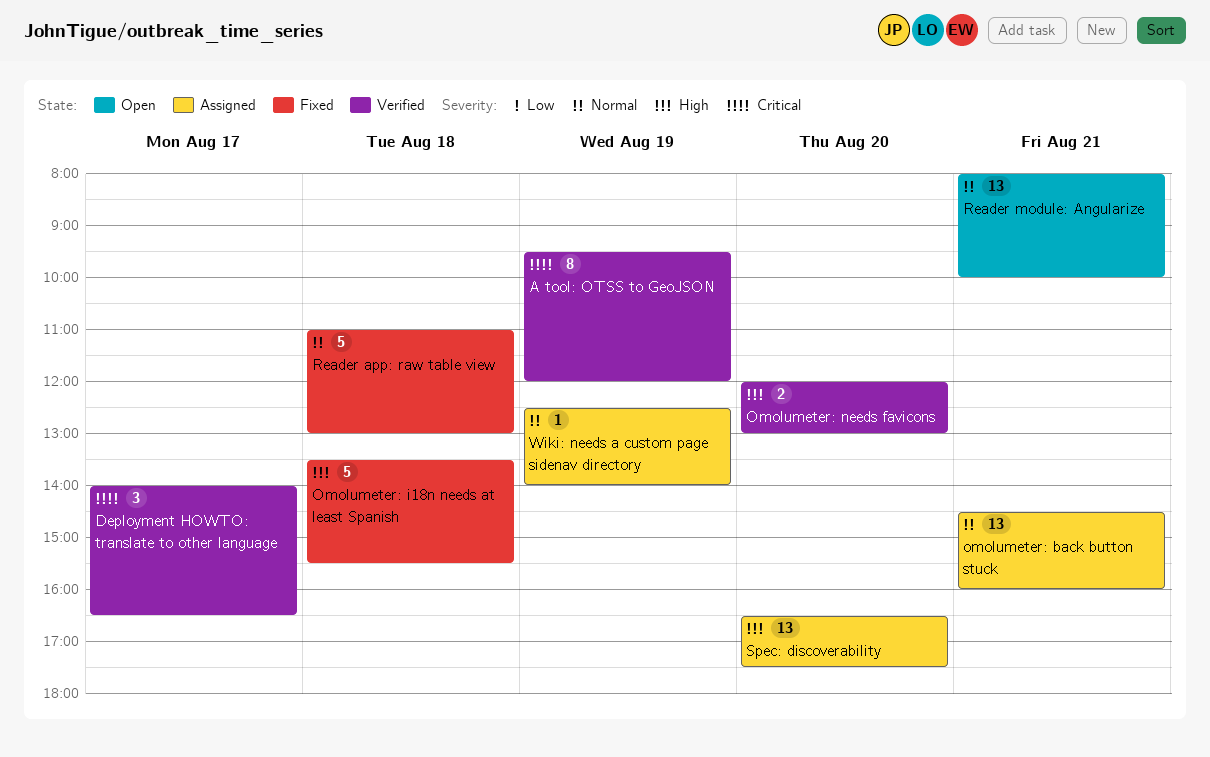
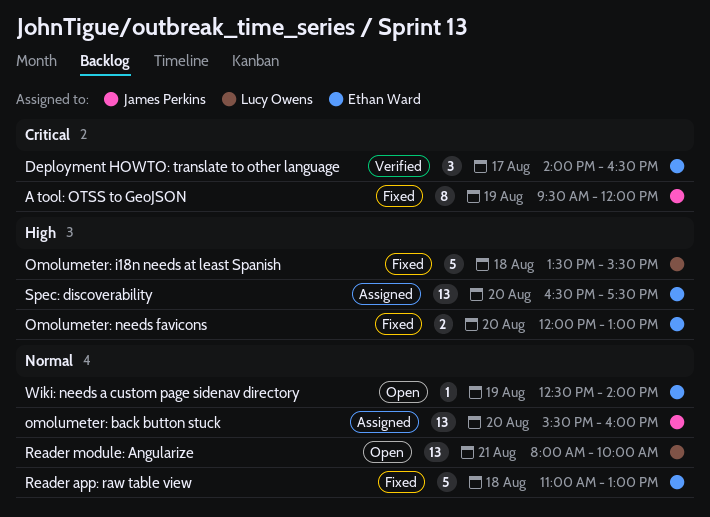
A tool: OTSS to GeoJSON, status: Verified -> Fixed
omolumeter: back button stuck, day: Aug 21 -> Aug 20
omolumeter: back button stuck, begins: 14:30 -> 15:30
Omolumeter: needs favicons, status: Verified -> Fixed
Wiki: needs a custom page sidenav directory, status: Assigned -> Open

